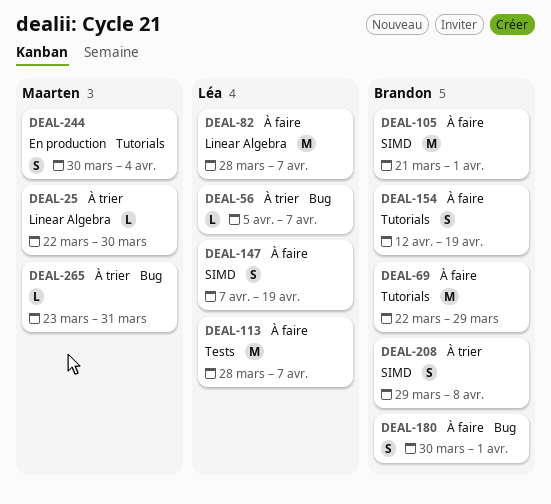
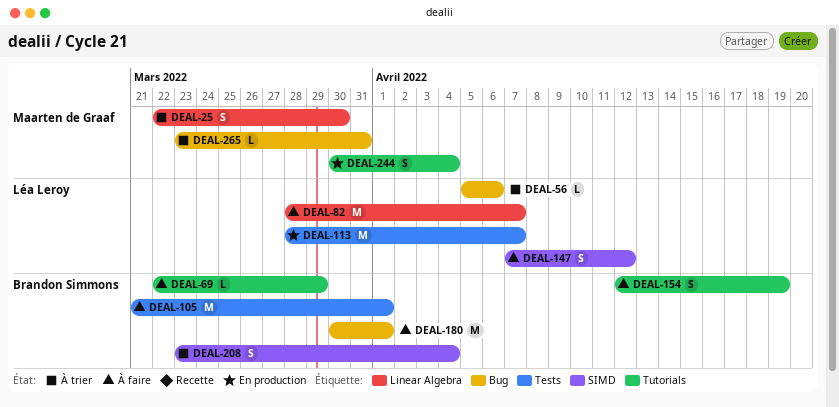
DEAL-25, estimate: L -> S
DEAL-56, due: Apr 7 -> Apr 6
DEAL-69, estimate: M -> L
DEAL-105, label: SIMD -> Tests
DEAL-113, status: À faire -> En production
DEAL-147, due: Apr 19 -> Apr 12
DEAL-180, estimate: S -> M
DEAL-208, start: Mar 29 -> Mar 23
DEAL-208, due: Apr 8 -> Apr 4

